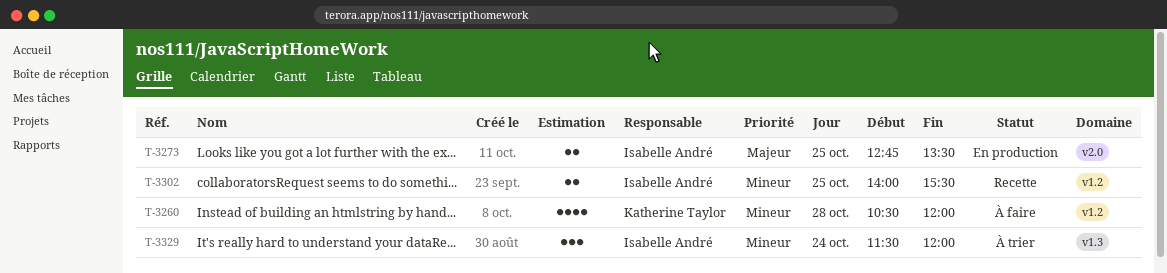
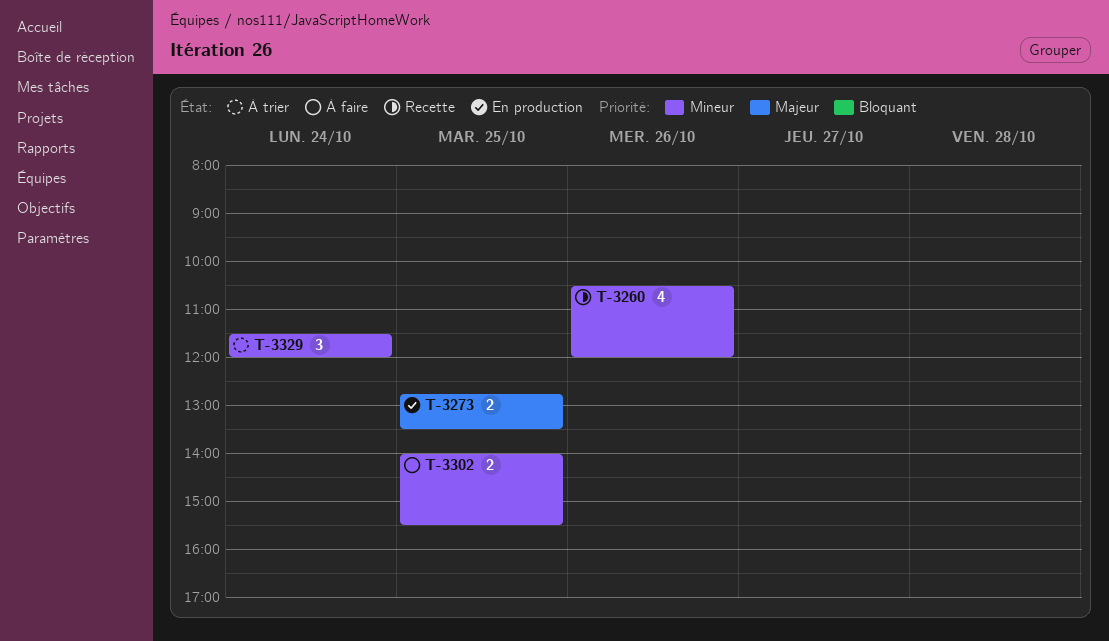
T-3260, status: À faire -> Recette
T-3260, day: Oct 28 -> Oct 26
T-3302, status: Recette -> À faire

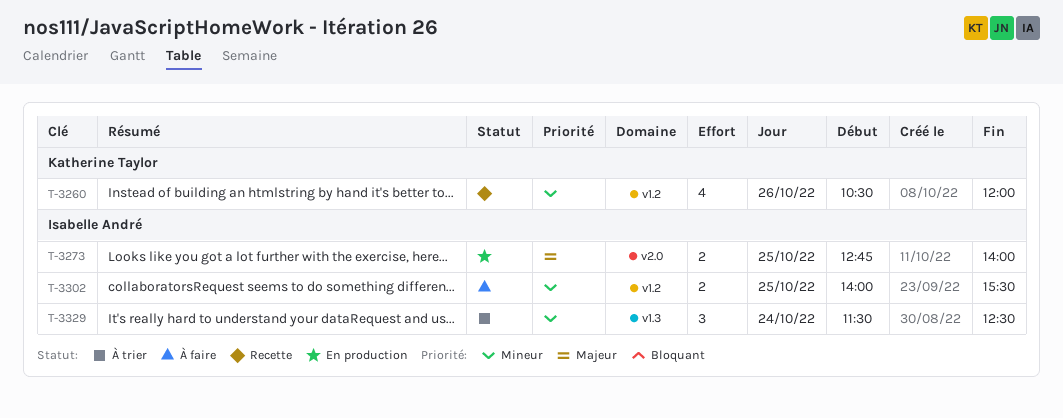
T-3273, ends: 13:30 -> 14:00
T-3329, ends: 12:00 -> 12:30

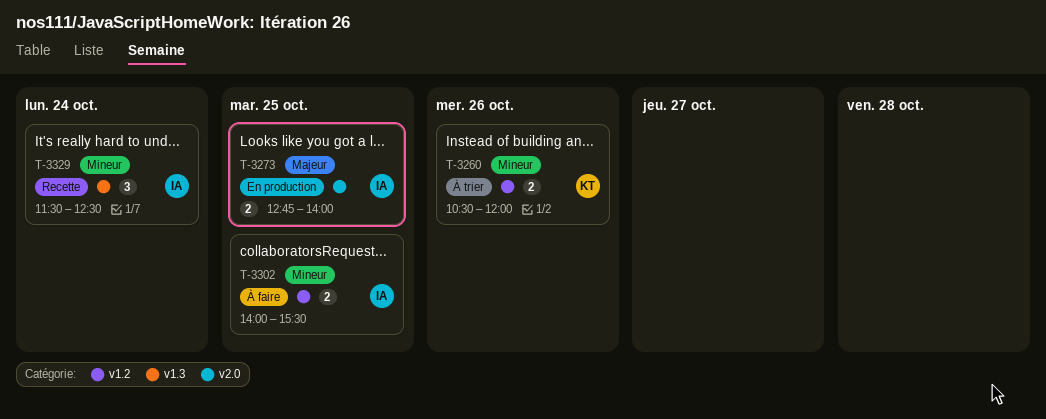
T-3260, status: Recette -> À trier
T-3260, estimate: 4 -> 2
T-3329, status: À trier -> Recette

